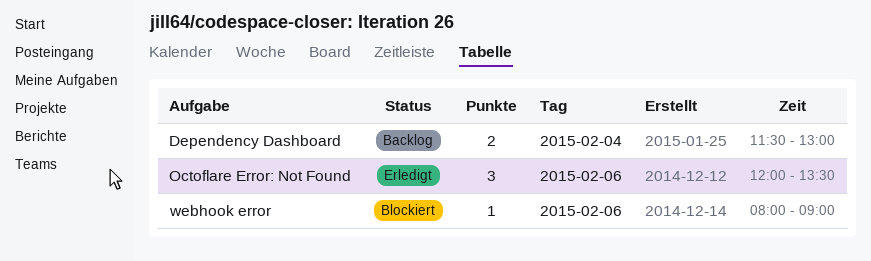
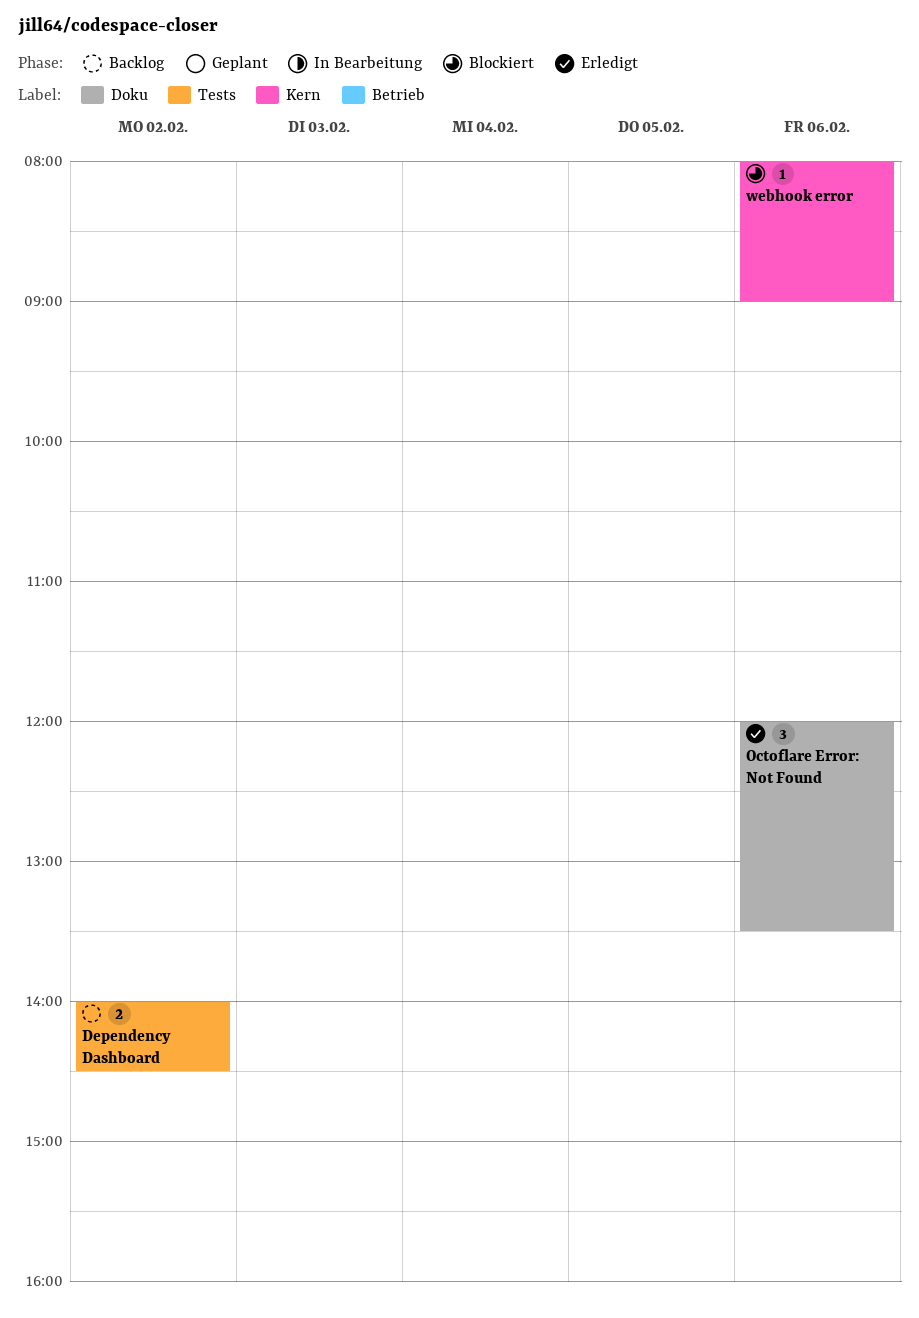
Dependency Dashboard, day: Feb 4 -> Feb 2
Dependency Dashboard, begins: 11:30 -> 14:00
Dependency Dashboard, ends: 13:00 -> 14:30

